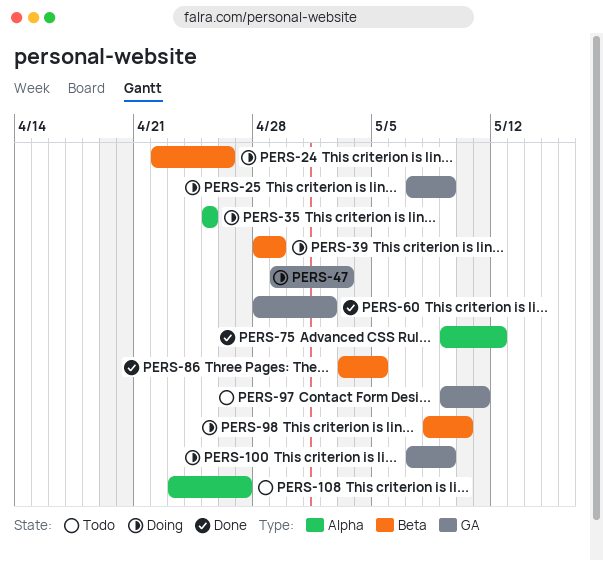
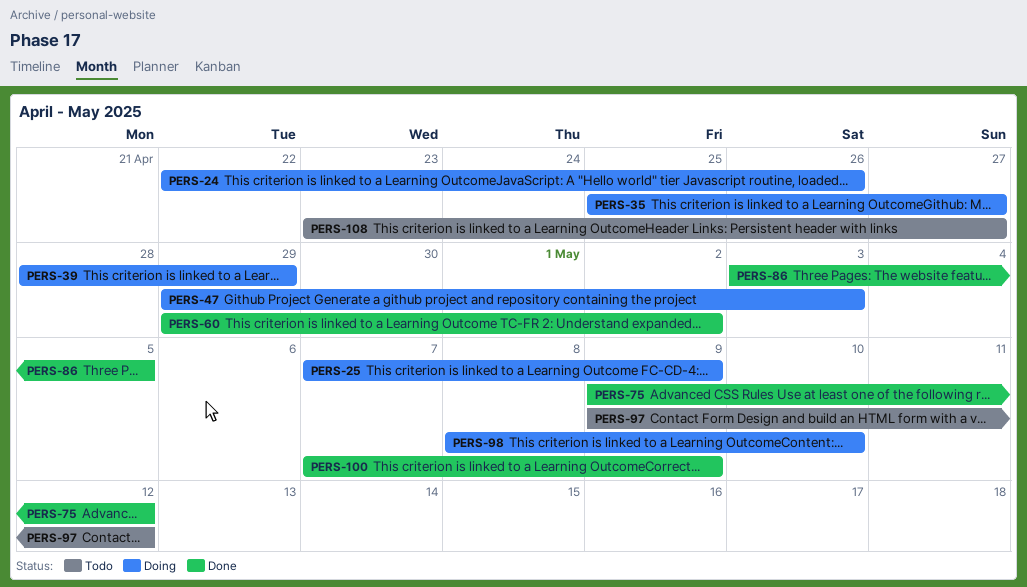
PERS-35, due: Apr 25 -> Apr 27
PERS-60, start: Apr 28 -> Apr 29
PERS-97, due: May 11 -> May 12
PERS-100, status: Doing -> Done

